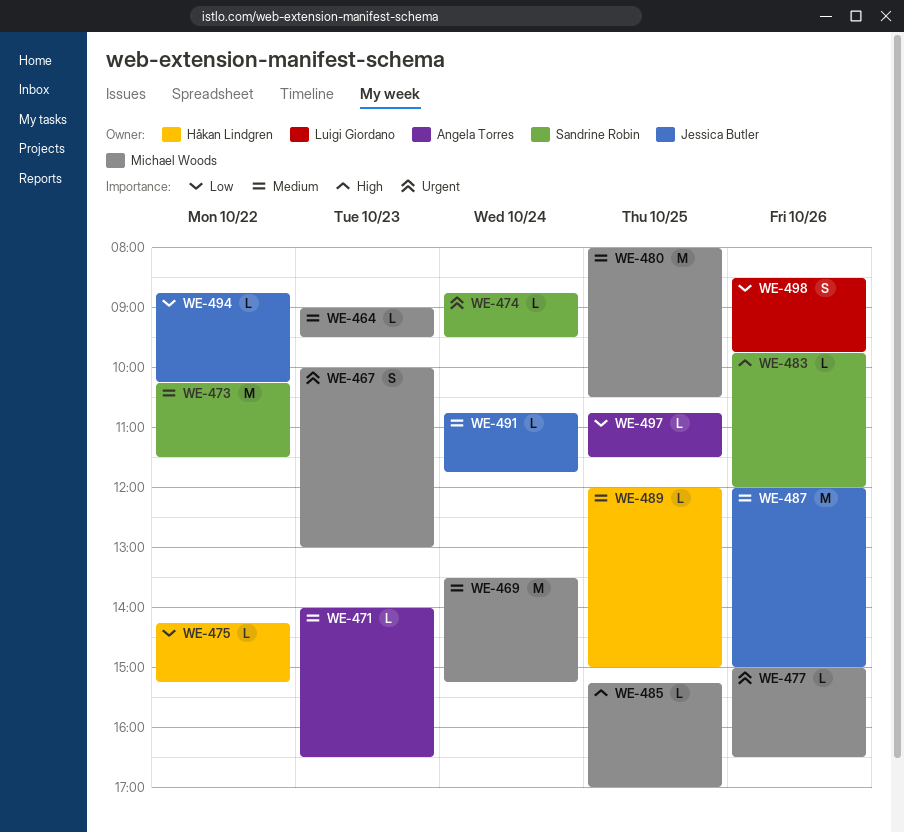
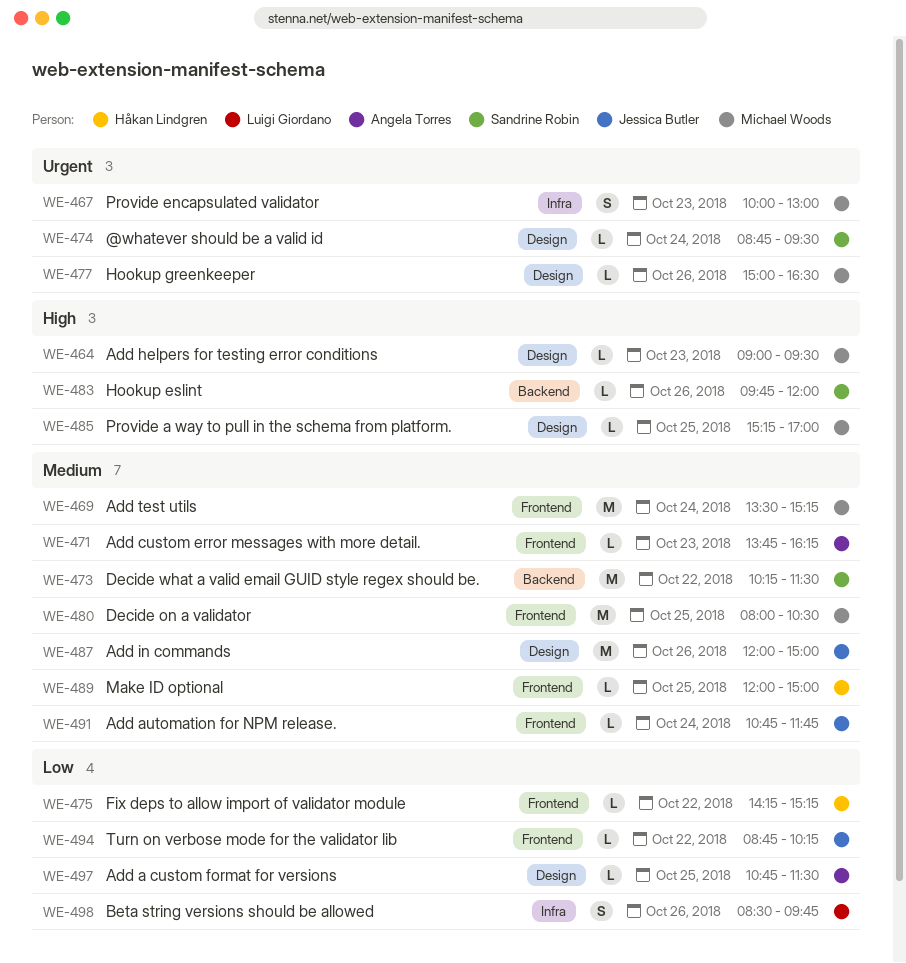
WE-464, priority: Medium -> High
WE-471, begins: 14:00 -> 13:45
WE-471, ends: 16:30 -> 16:15

